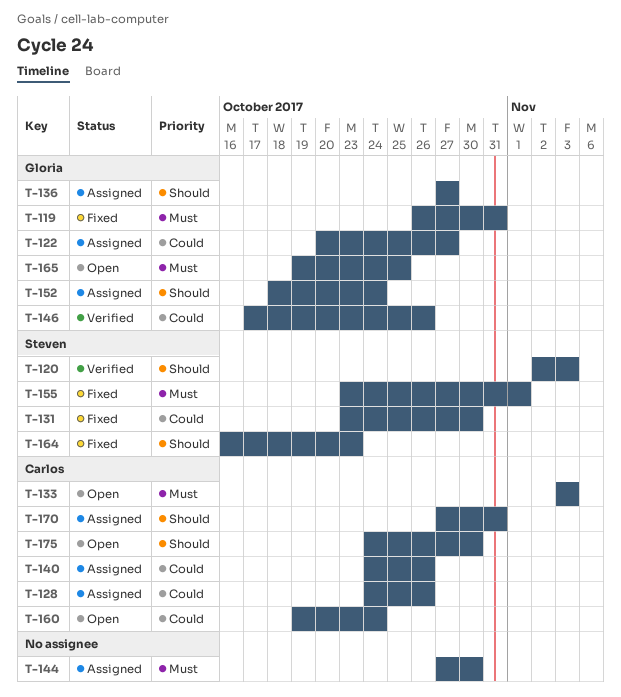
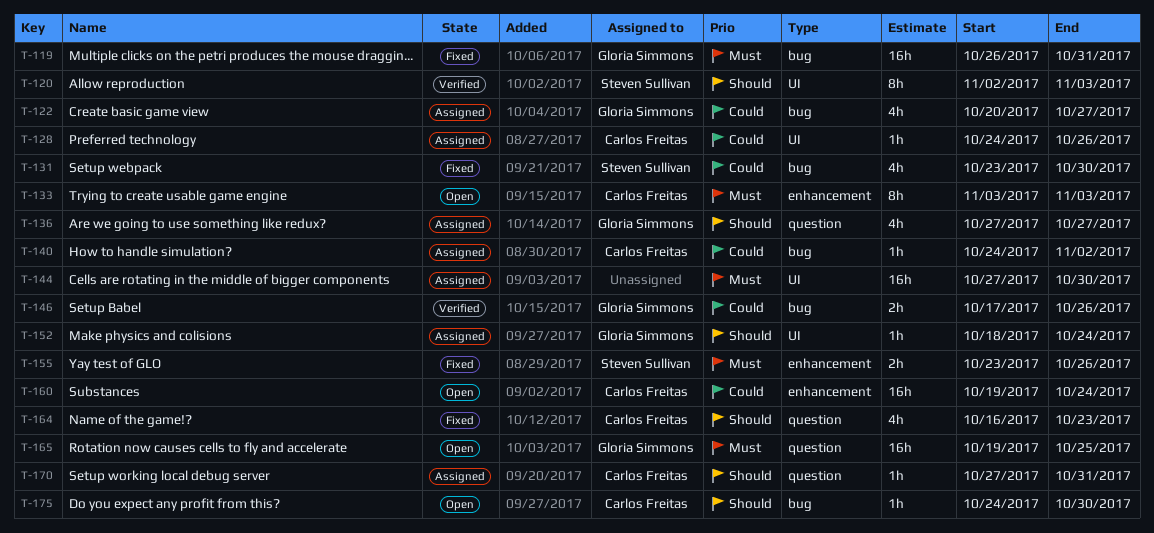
T-140, due: Oct 26 -> Nov 2
T-155, due: Nov 1 -> Oct 26
T-164, owner: Steven Sullivan -> Carlos Freitas

